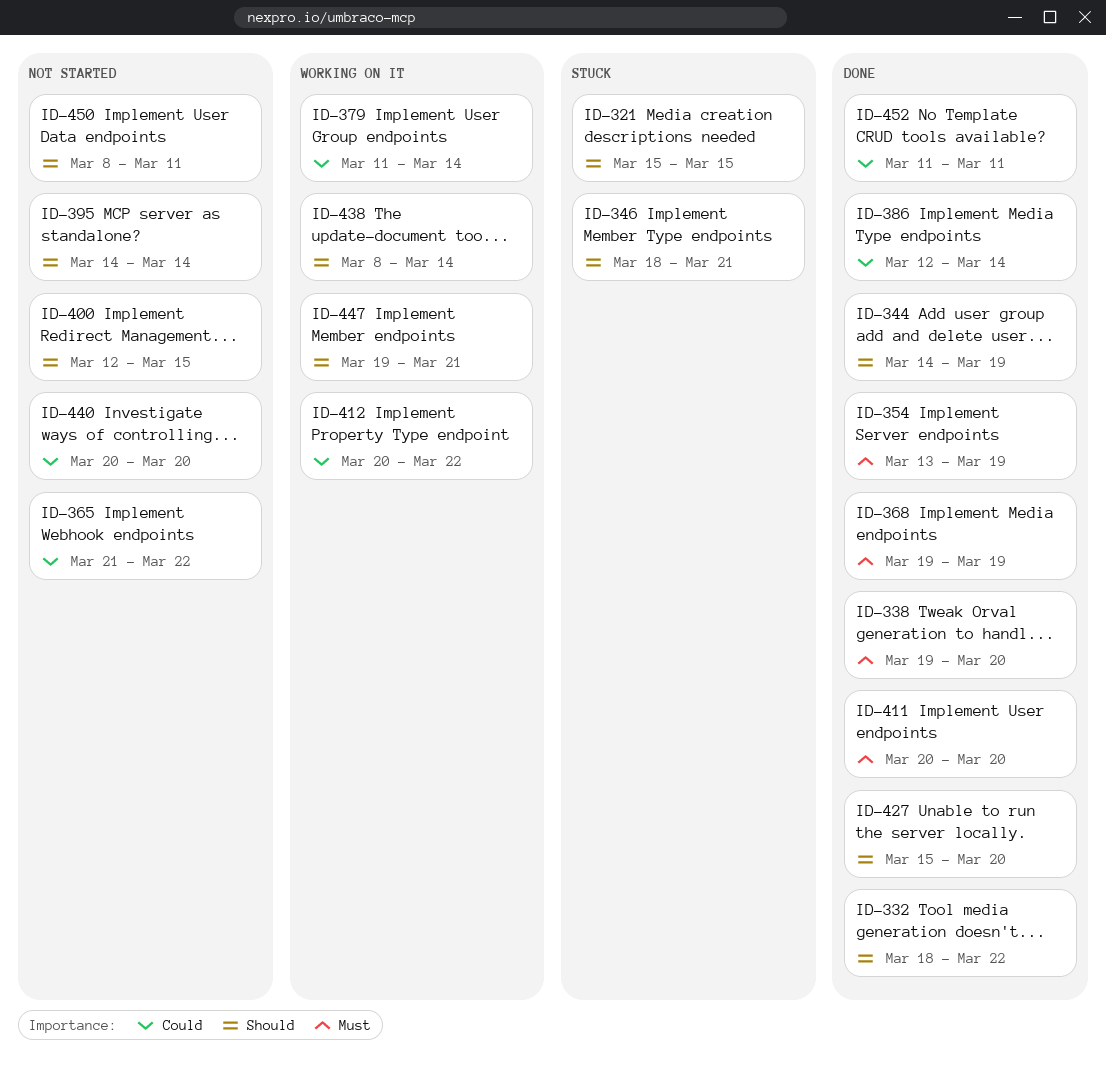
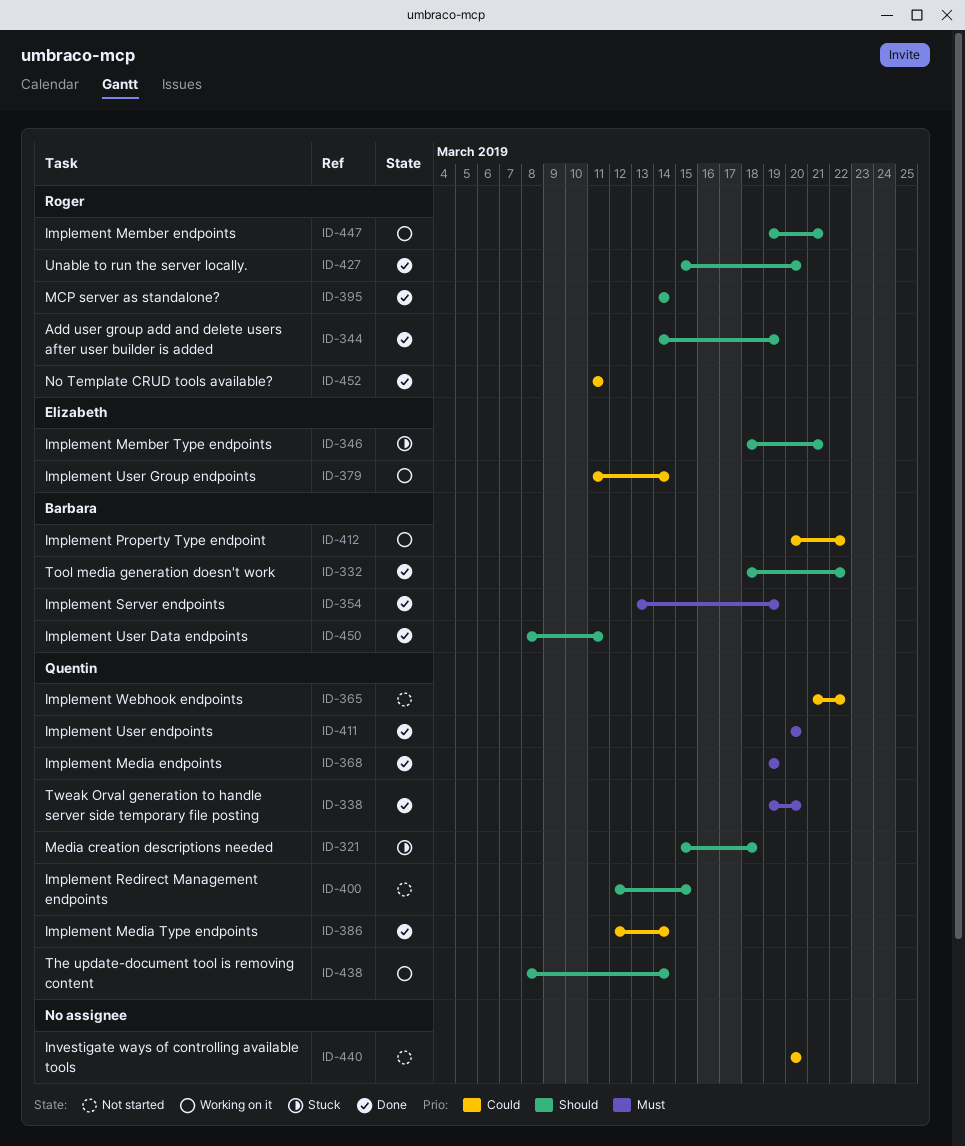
ID-321, due: Mar 15 -> Mar 18
ID-395, status: Not started -> Done
ID-450, status: Not started -> Done

